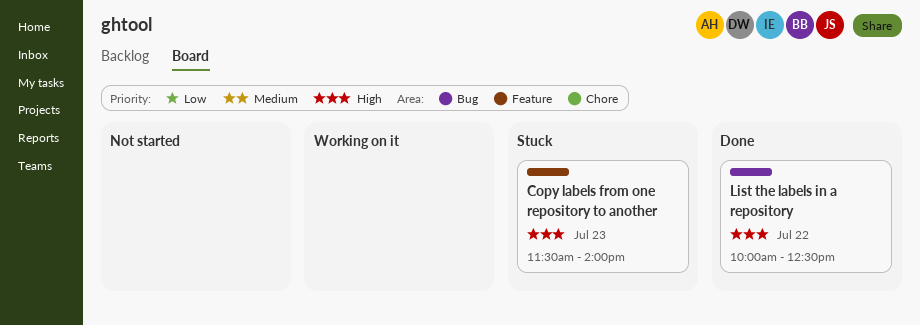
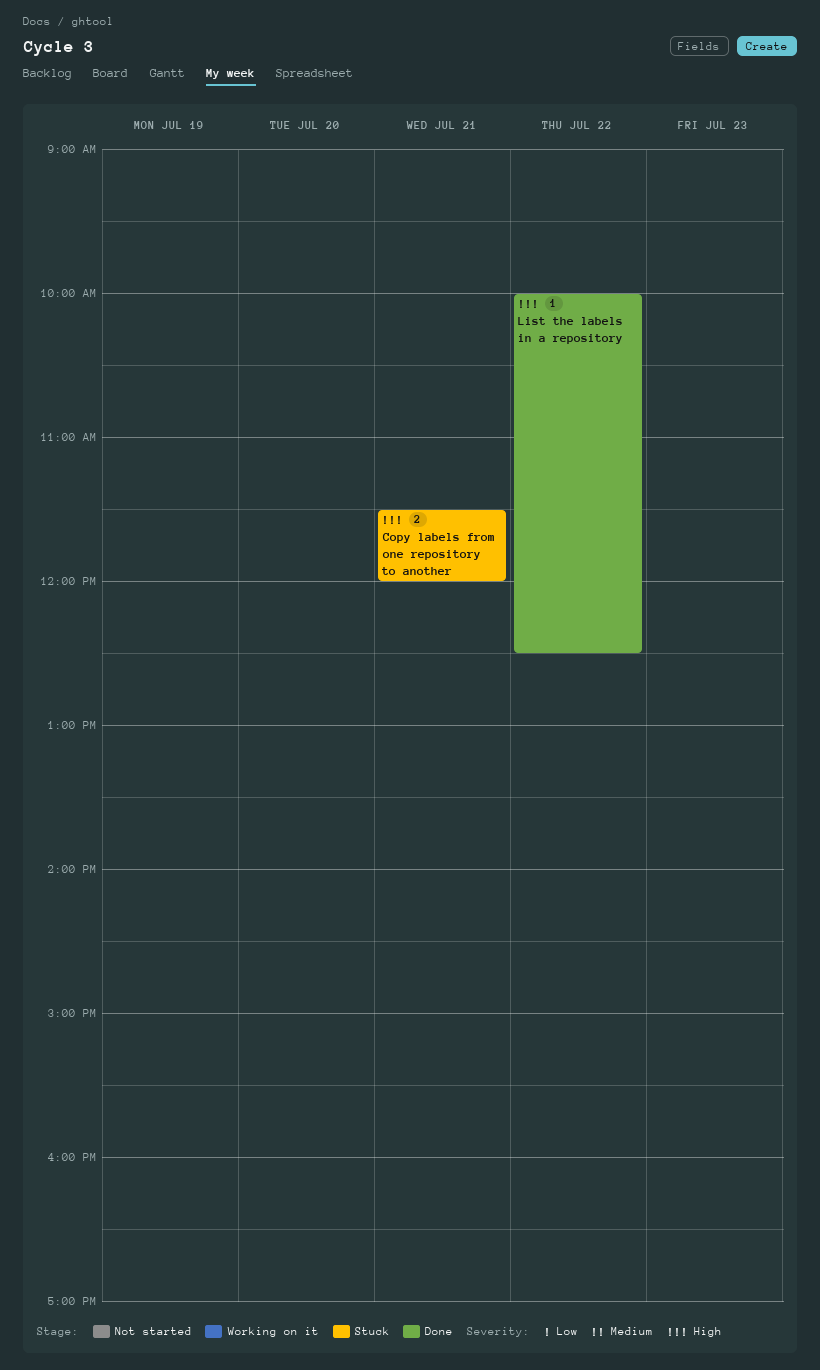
Copy labels from one repository to another, day: Jul 23 -> Jul 21
Copy labels from one repository to another, ends: 14:00 -> 12:00

